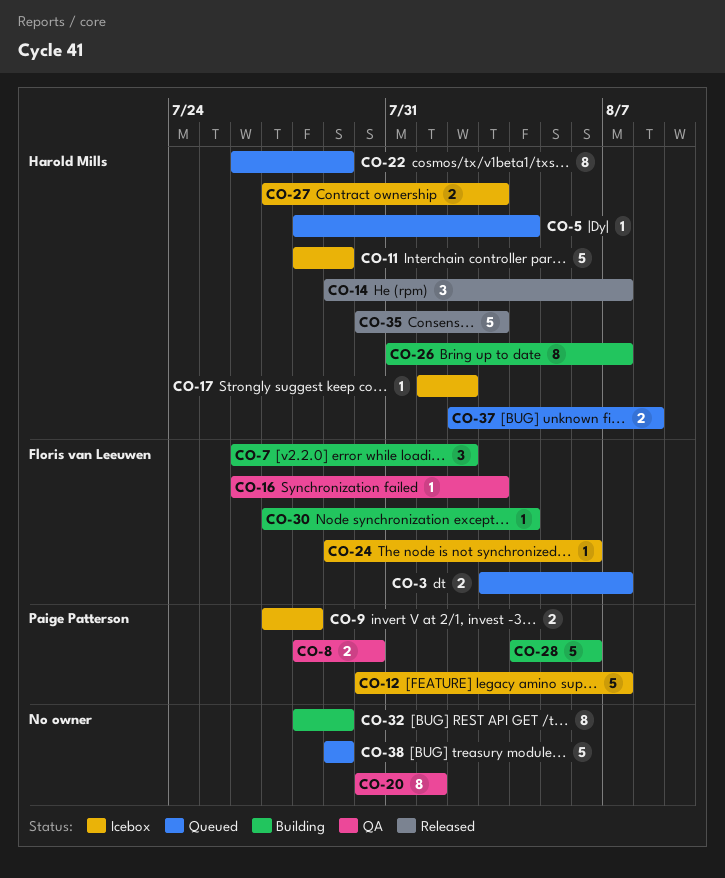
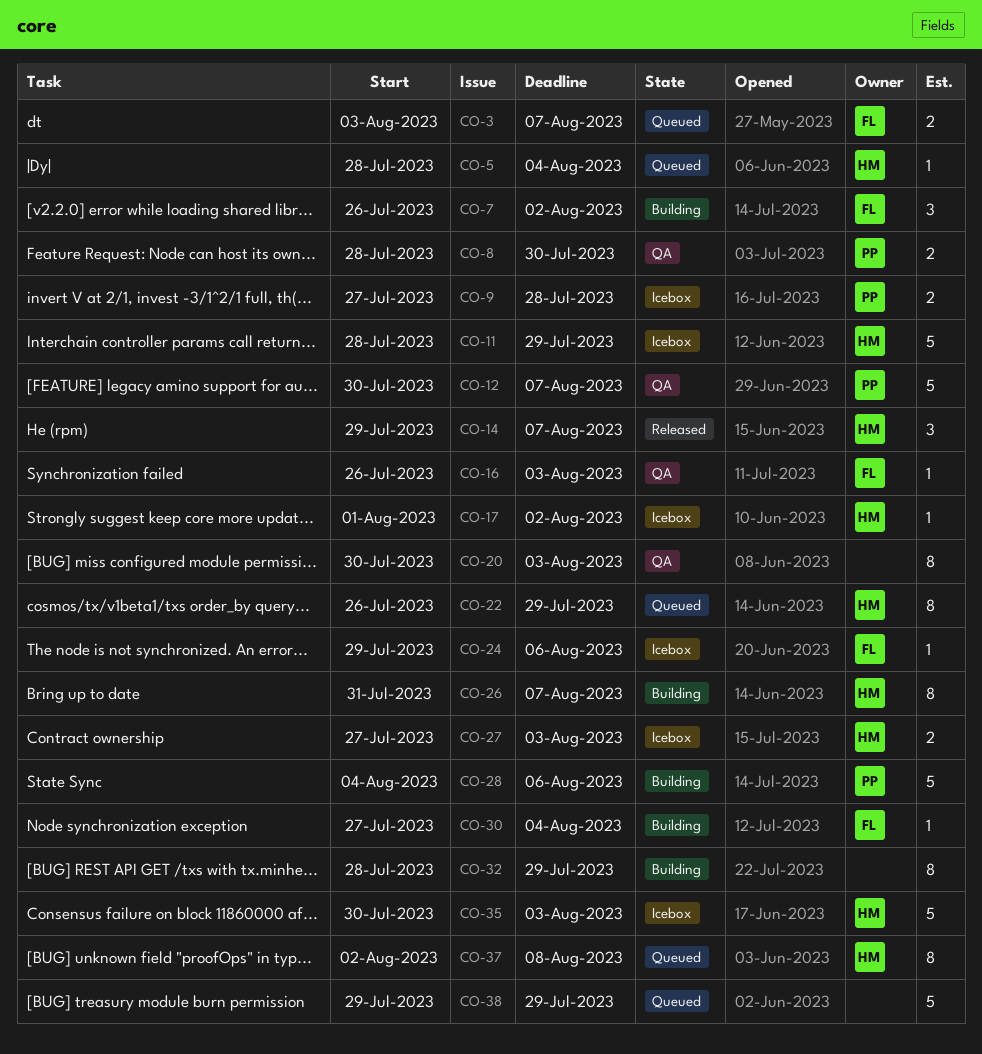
CO-12, status: Icebox -> QA
CO-20, due: Aug 1 -> Aug 3
CO-35, status: Released -> Icebox
CO-37, estimate: 2 -> 8

